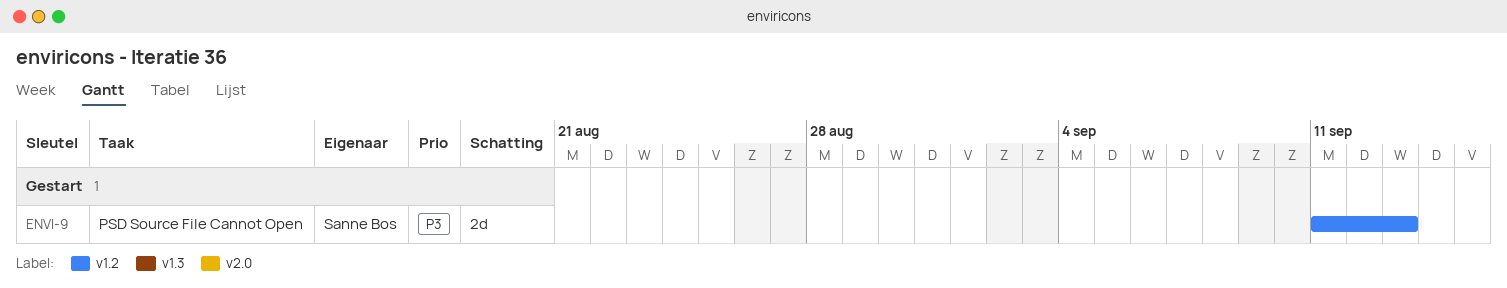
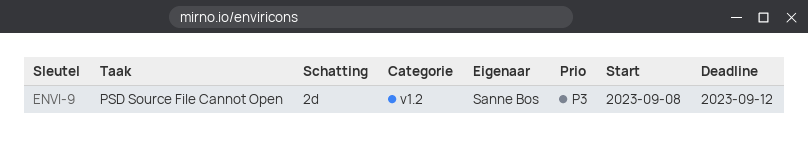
ENVI-9, start: Sep 11 -> Sep 8
ENVI-9, due: Sep 13 -> Sep 12

